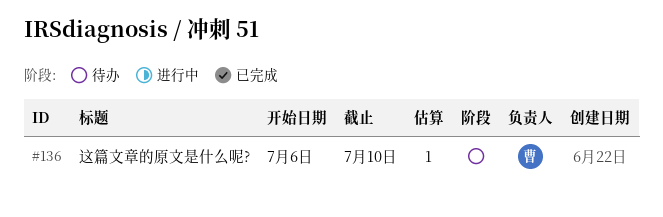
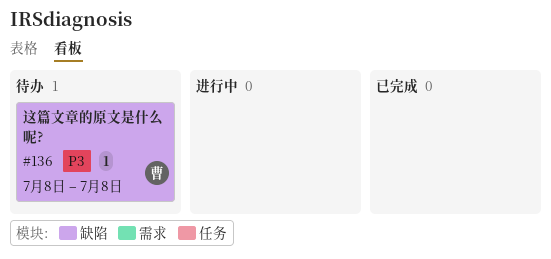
#136, start: Jul 6 -> Jul 8
#136, due: Jul 10 -> Jul 8

